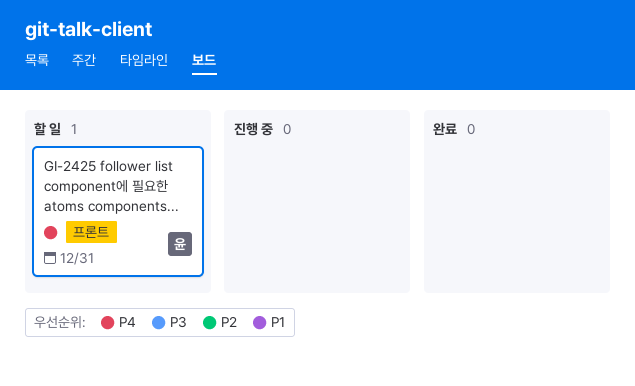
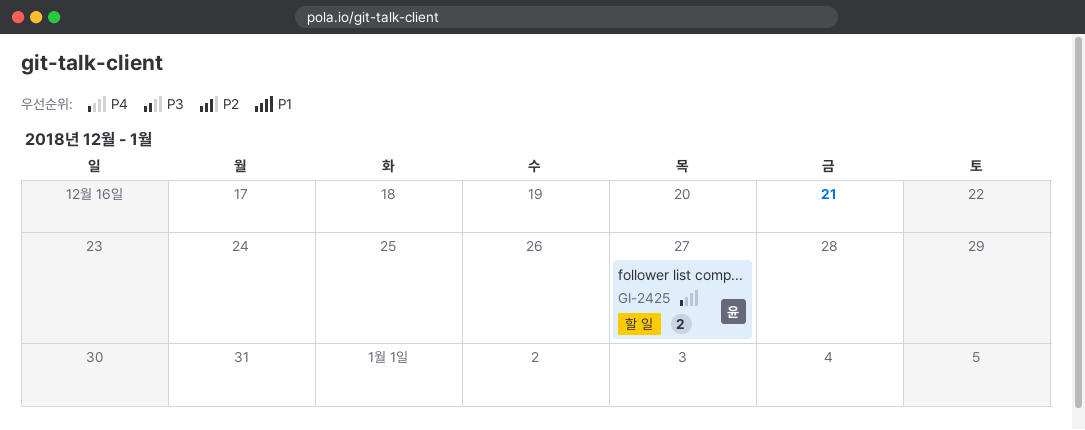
GI-2425, due: Dec 31 -> Dec 27

